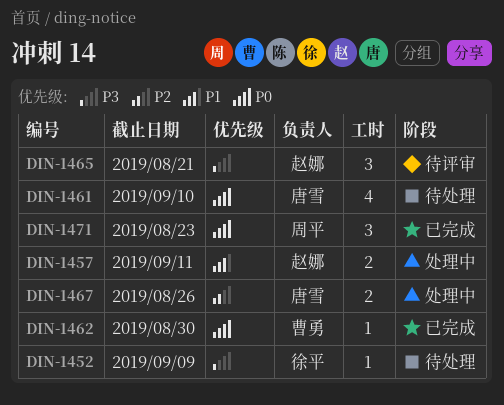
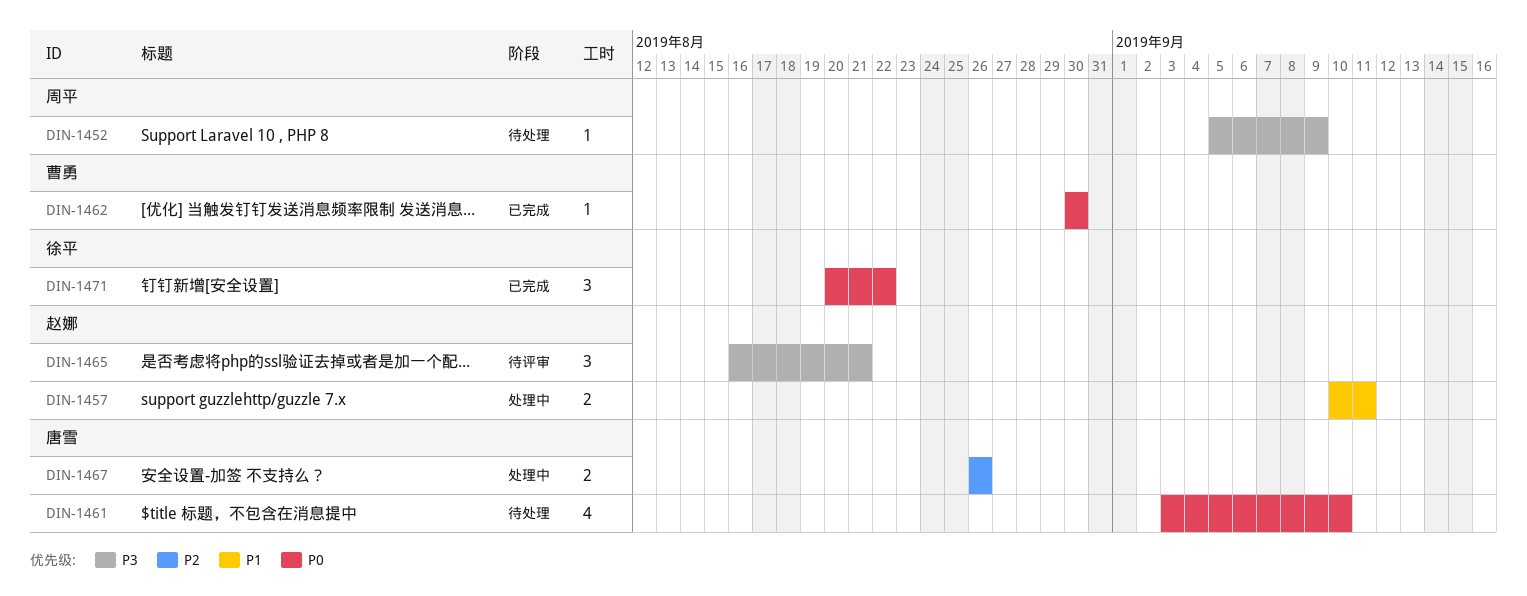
DIN-1452, owner: 徐平 -> 周平
DIN-1471, owner: 周平 -> 徐平
DIN-1471, due: Aug 23 -> Aug 22

